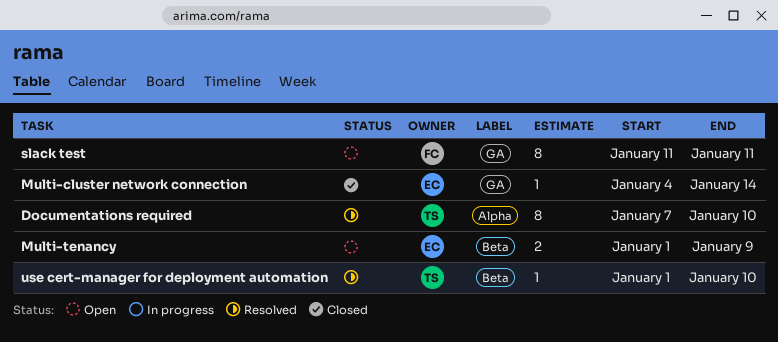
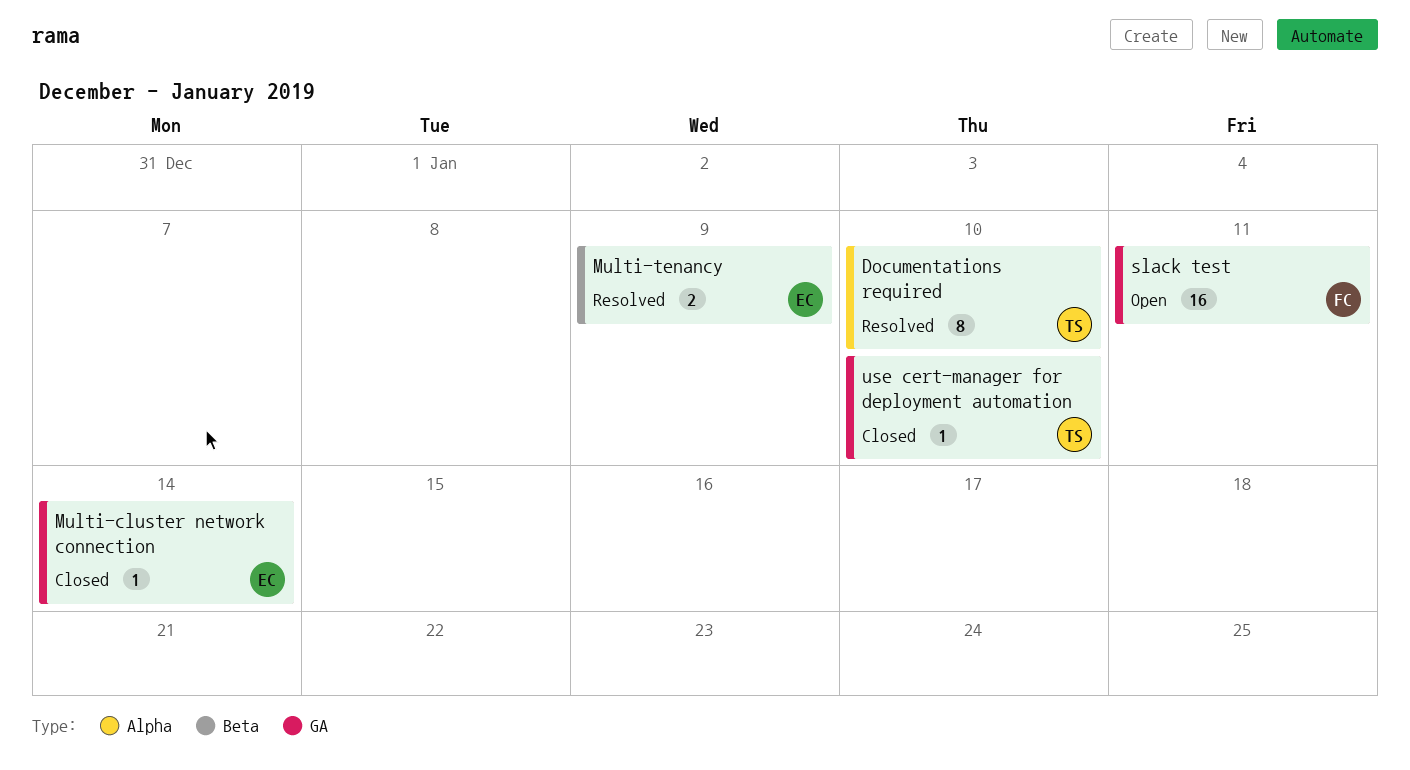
Multi-tenancy, status: Open -> Resolved
slack test, estimate: 8 -> 16
use cert-manager for deployment automation, status: Resolved -> Closed
use cert-manager for deployment automation, label: Beta -> GA

